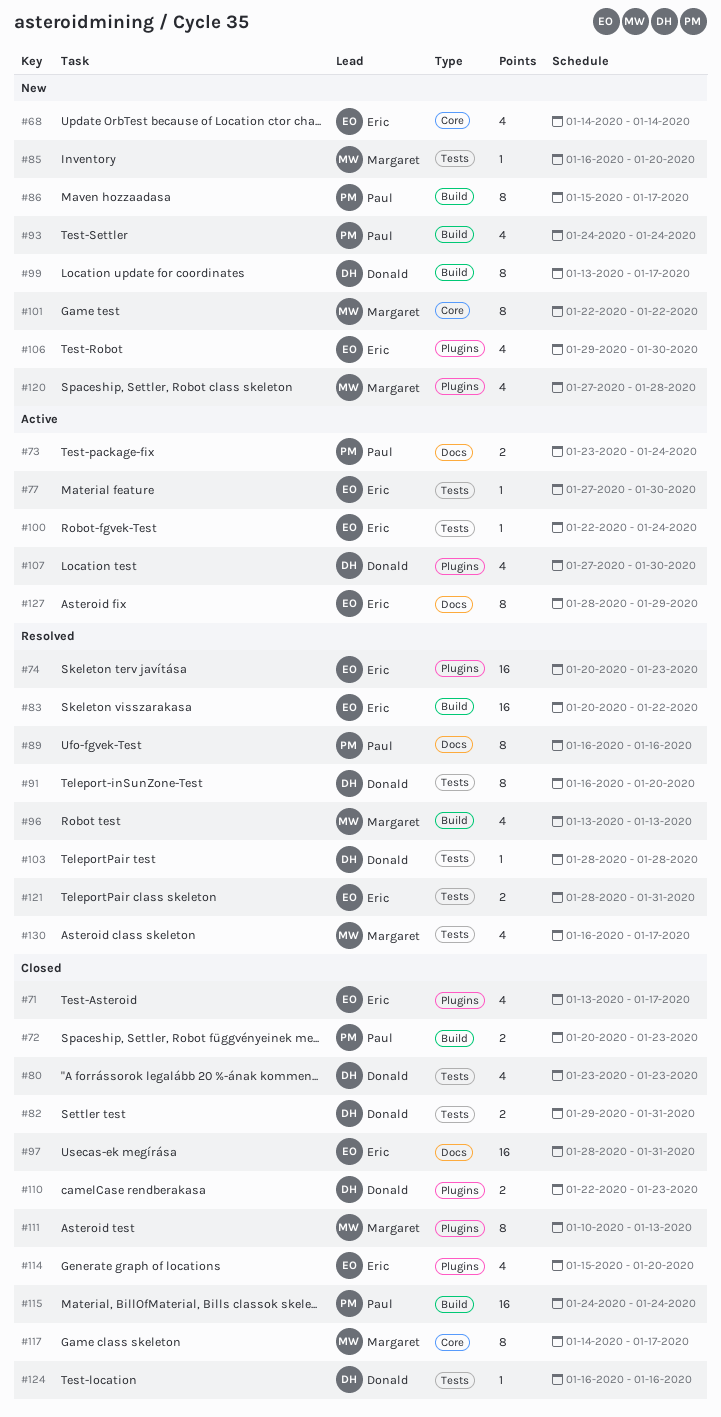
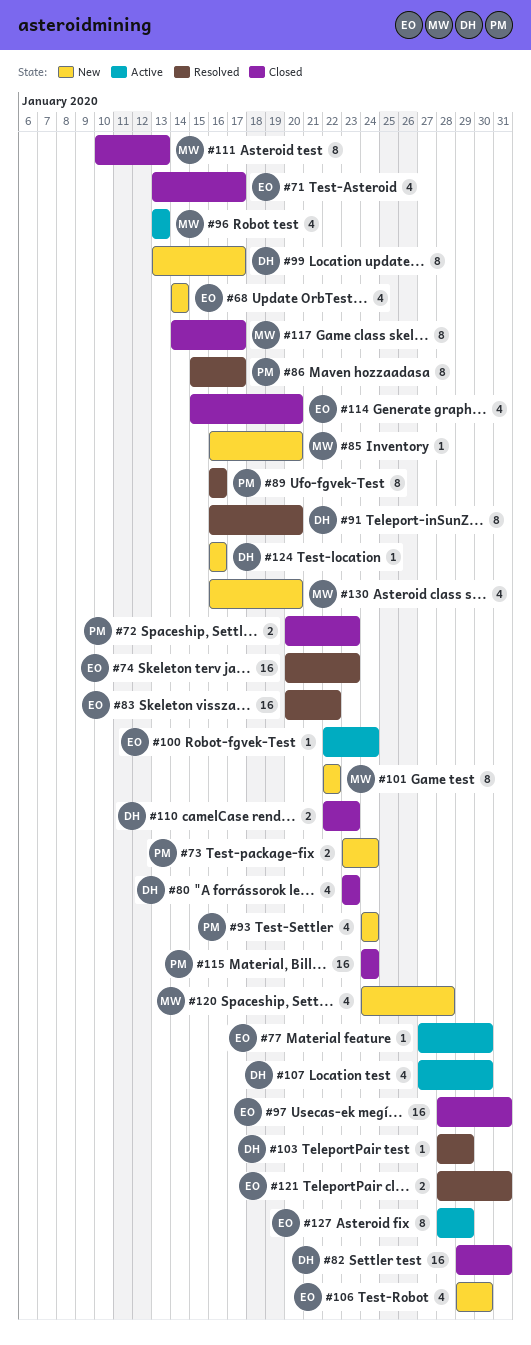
#73, status: Active -> New
#82, estimate: 2 -> 16
#86, status: New -> Resolved
#96, status: Resolved -> Active
#103, due: Jan 28 -> Jan 29
#120, start: Jan 27 -> Jan 24
#124, status: Closed -> New
#130, status: Resolved -> New
#130, due: Jan 17 -> Jan 20

